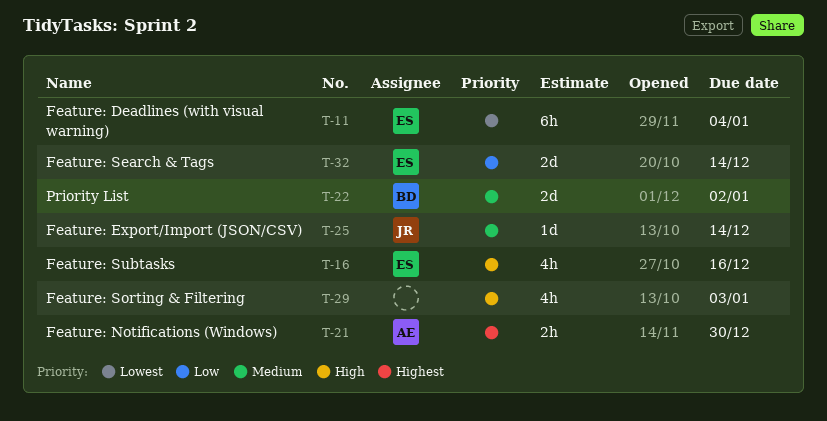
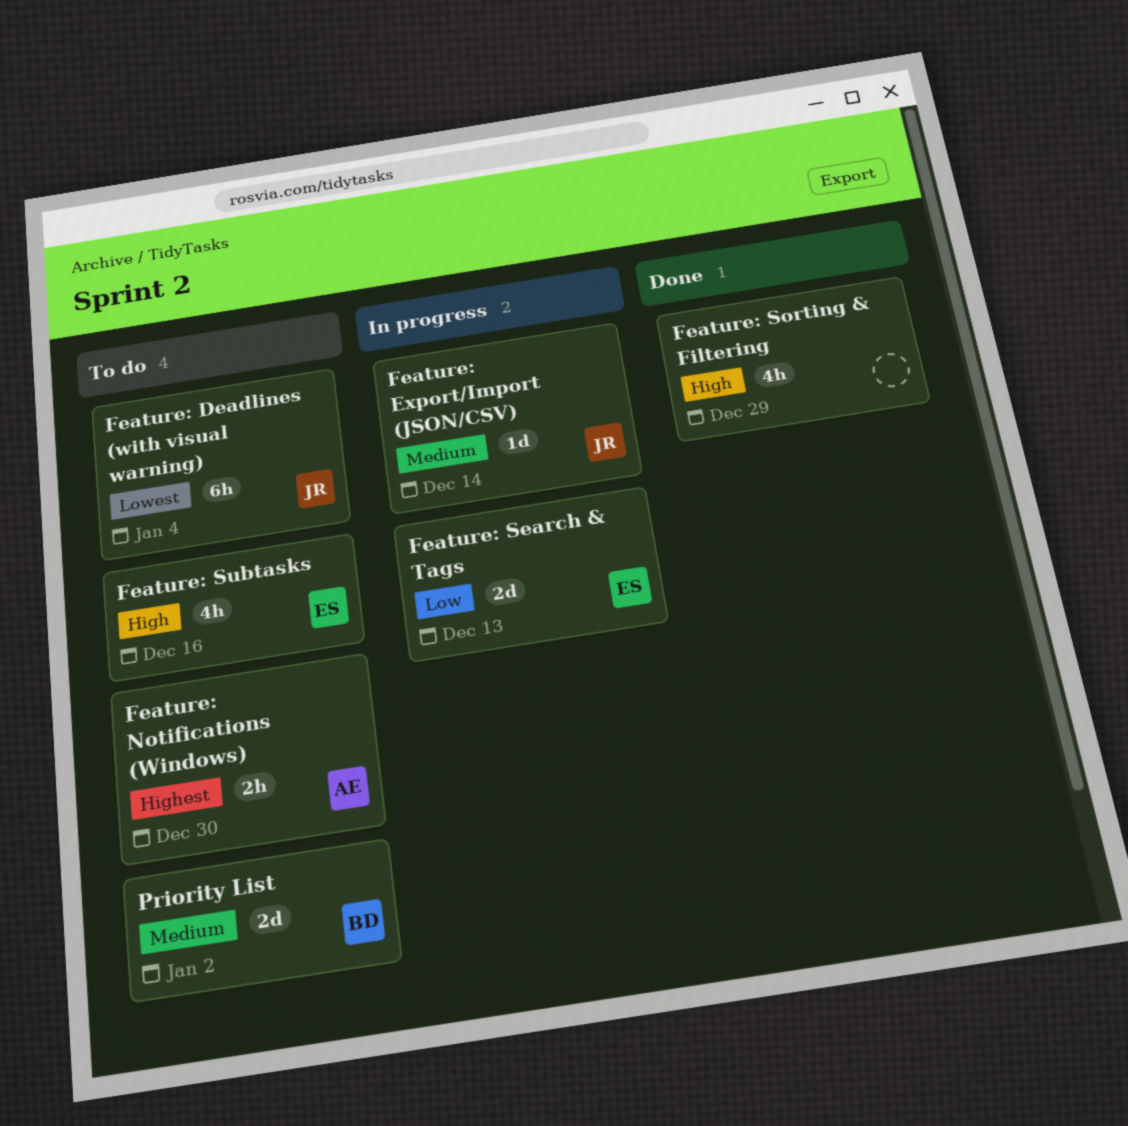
Feature: Deadlines (with visual warning), owner: ES -> JR
Feature: Search & Tags, due: Dec 14 -> Dec 13
Feature: Sorting & Filtering, due: Jan 3 -> Dec 29

